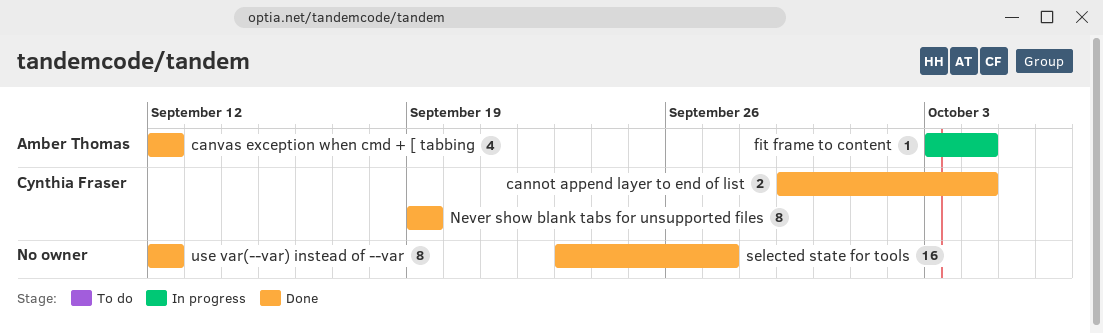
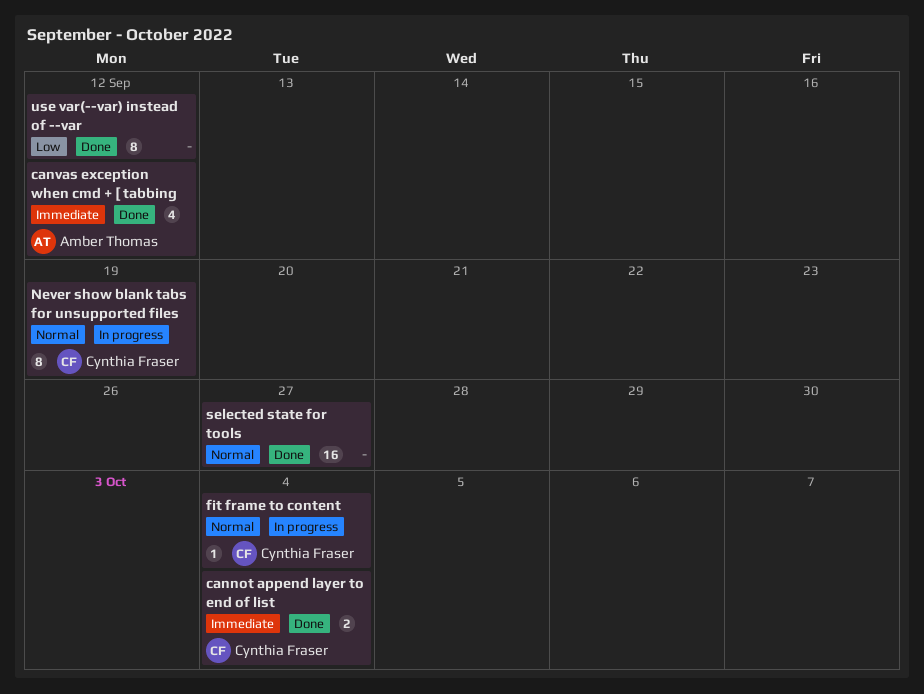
fit frame to content, owner: Amber Thomas -> Cynthia Fraser
Never show blank tabs for unsupported files, status: Done -> In progress

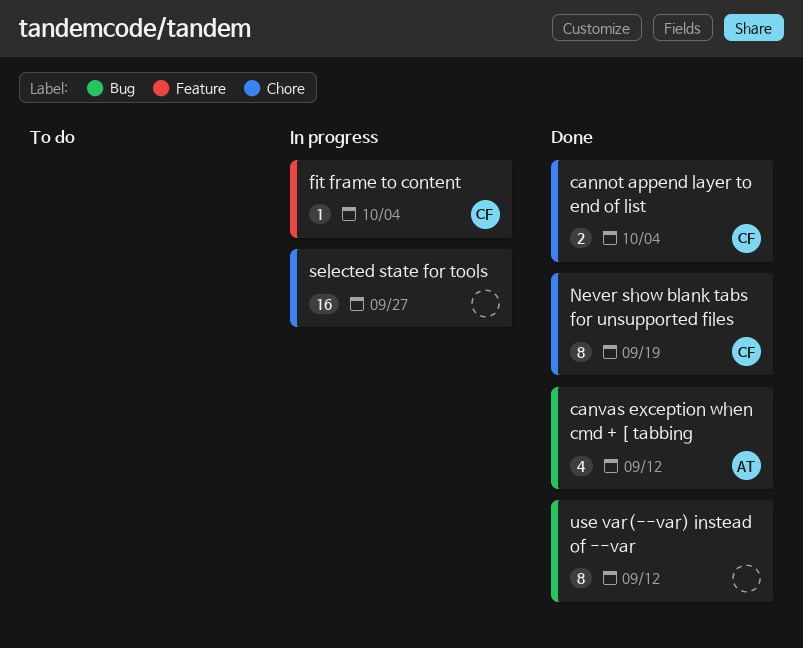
Never show blank tabs for unsupported files, status: In progress -> Done
selected state for tools, status: Done -> In progress

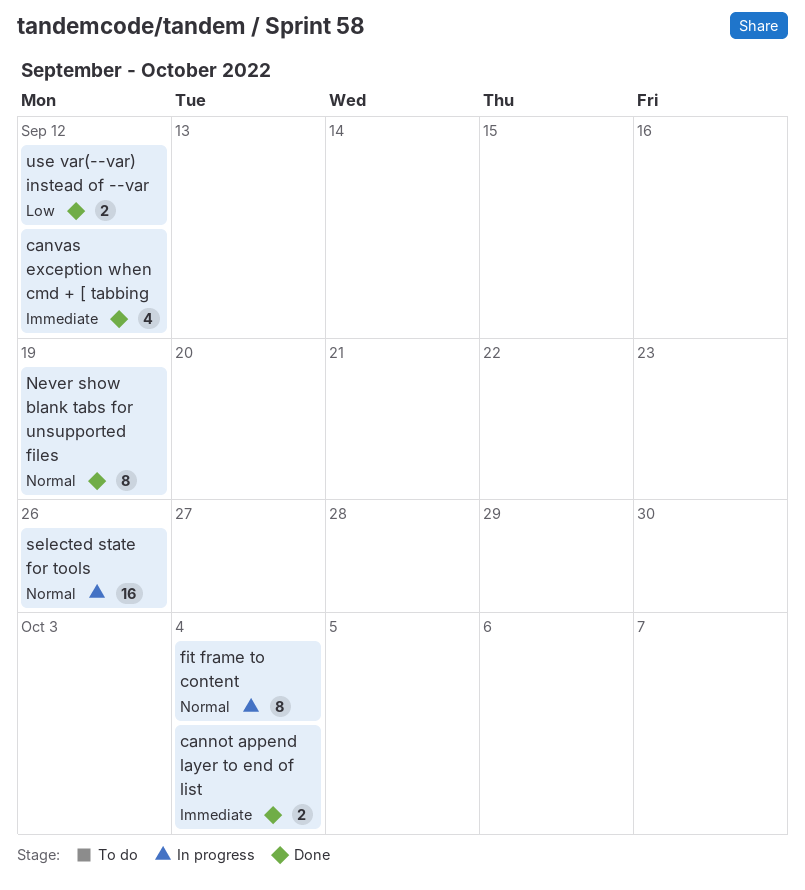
fit frame to content, estimate: 1 -> 8
selected state for tools, due: Sep 27 -> Sep 26
use var(--var) instead of --var, estimate: 8 -> 2

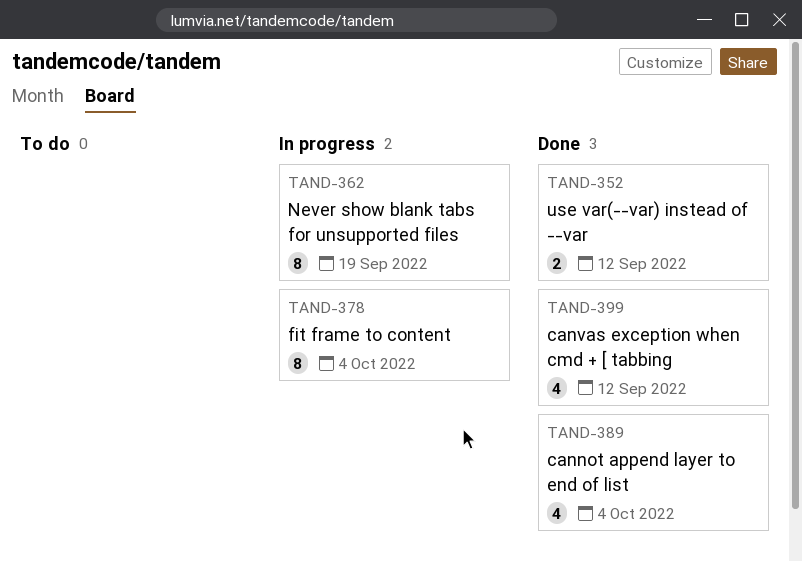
cannot append layer to end of list, estimate: 2 -> 4
Never show blank tabs for unsupported files, status: Done -> In progress
selected state for tools: present -> none

